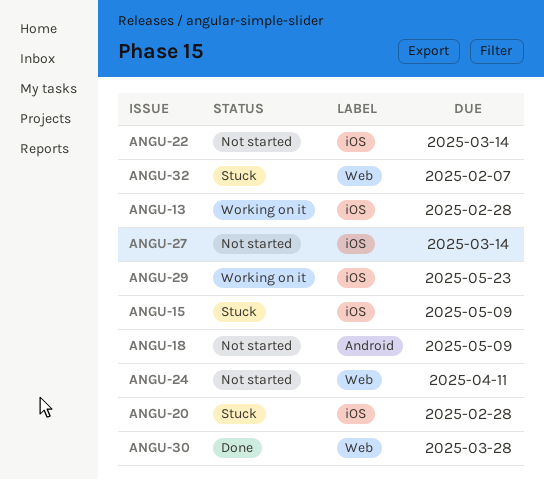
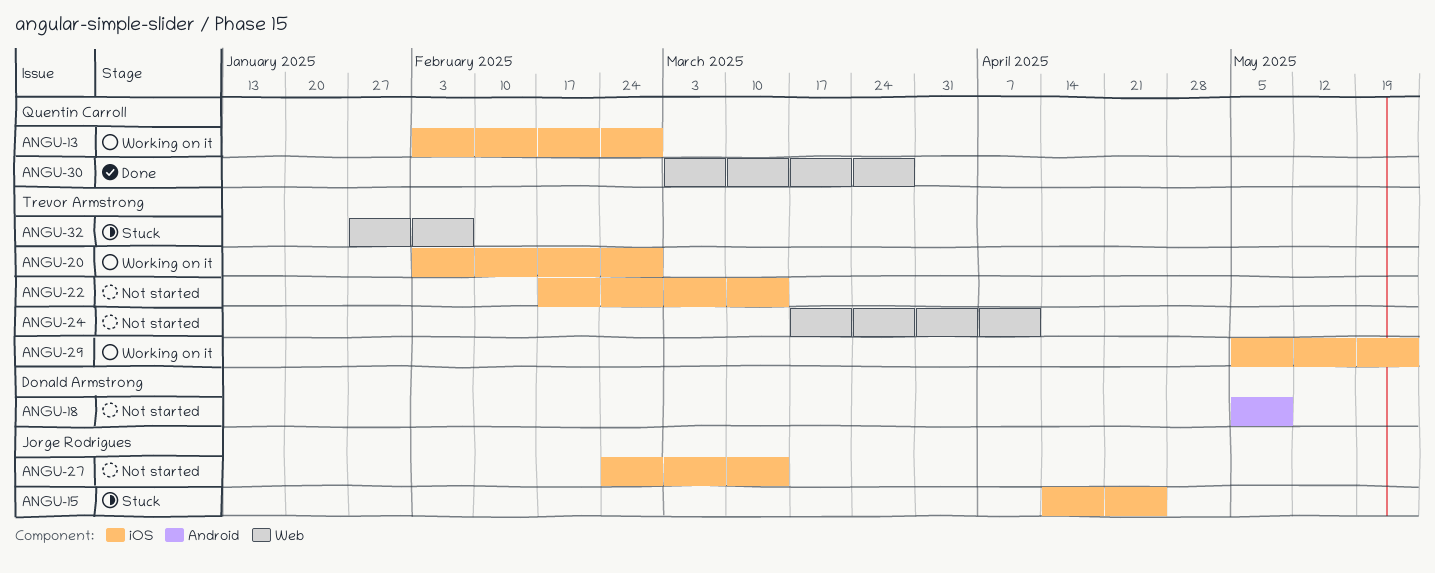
ANGU-15, due: May 9 -> Apr 25
ANGU-20, status: Stuck -> Working on it

